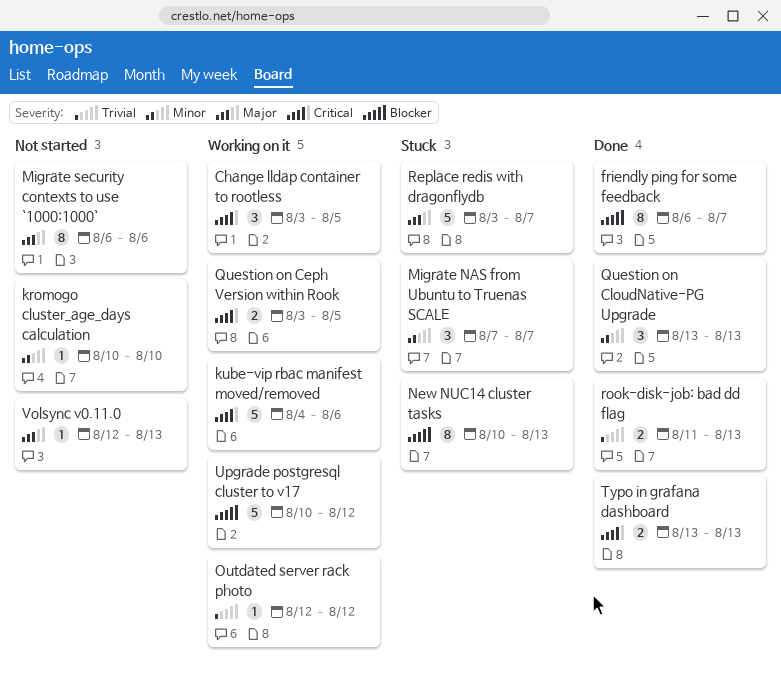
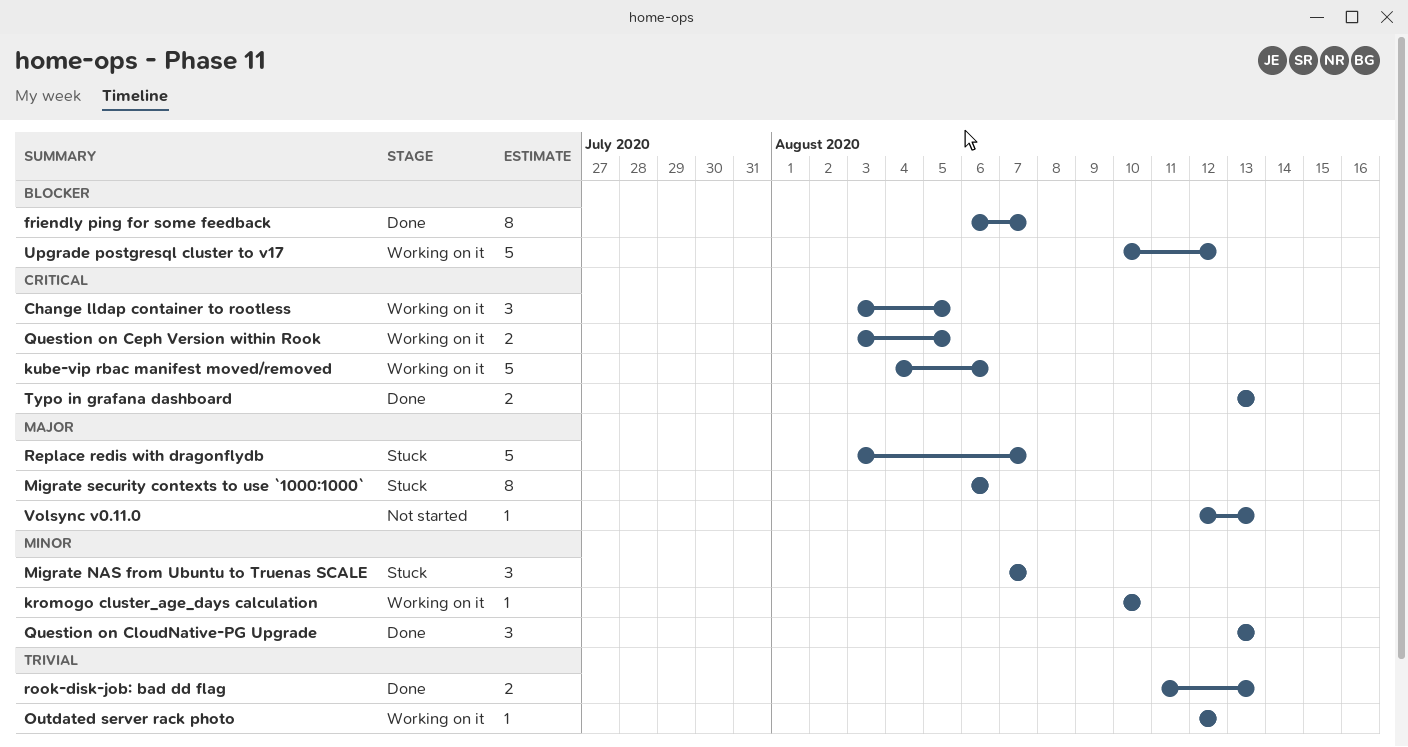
kromogo cluster_age_days calculation, status: Not started -> Working on it
Migrate security contexts to use `1000:1000`, status: Not started -> Stuck
New NUC14 cluster tasks: present -> none

